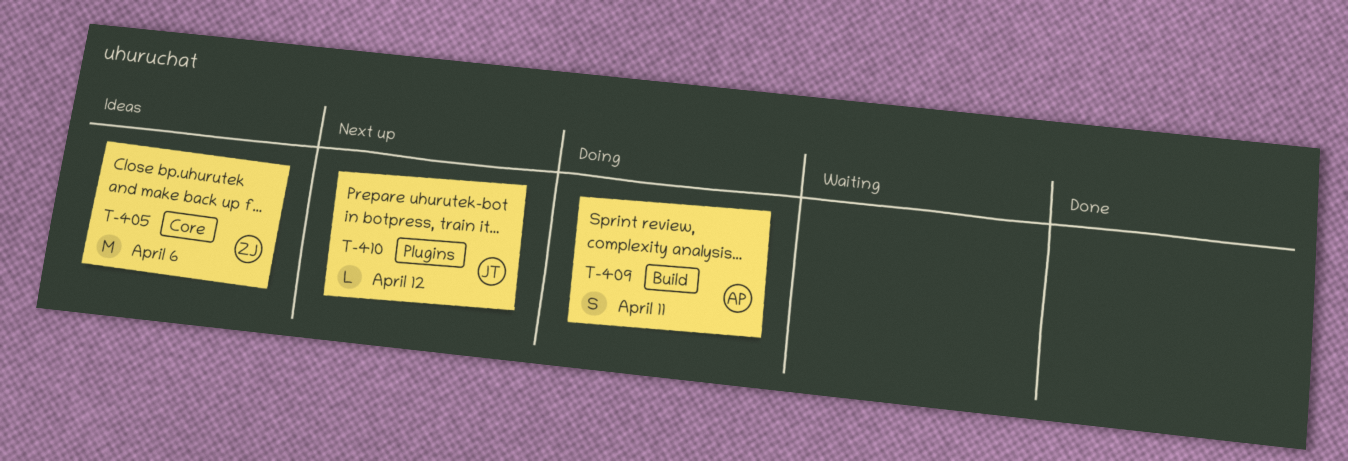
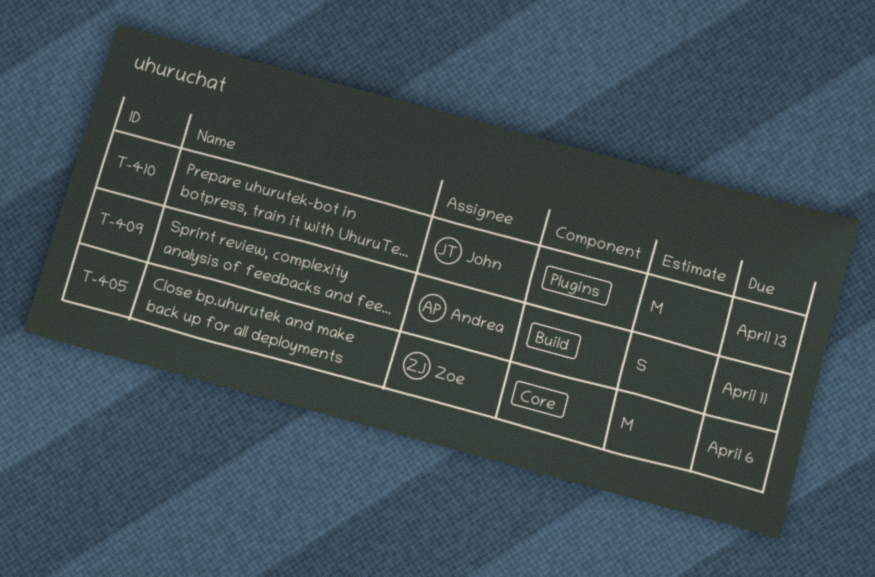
T-410, estimate: L -> M
T-410, due: Apr 12 -> Apr 13

